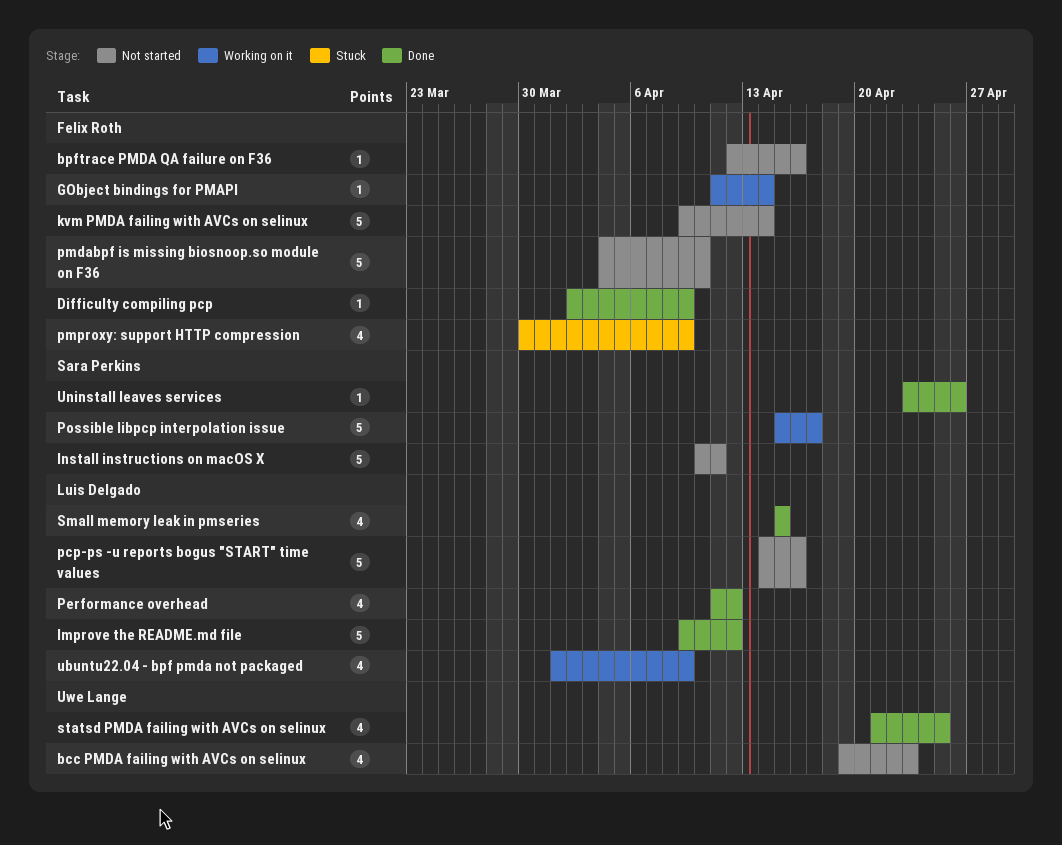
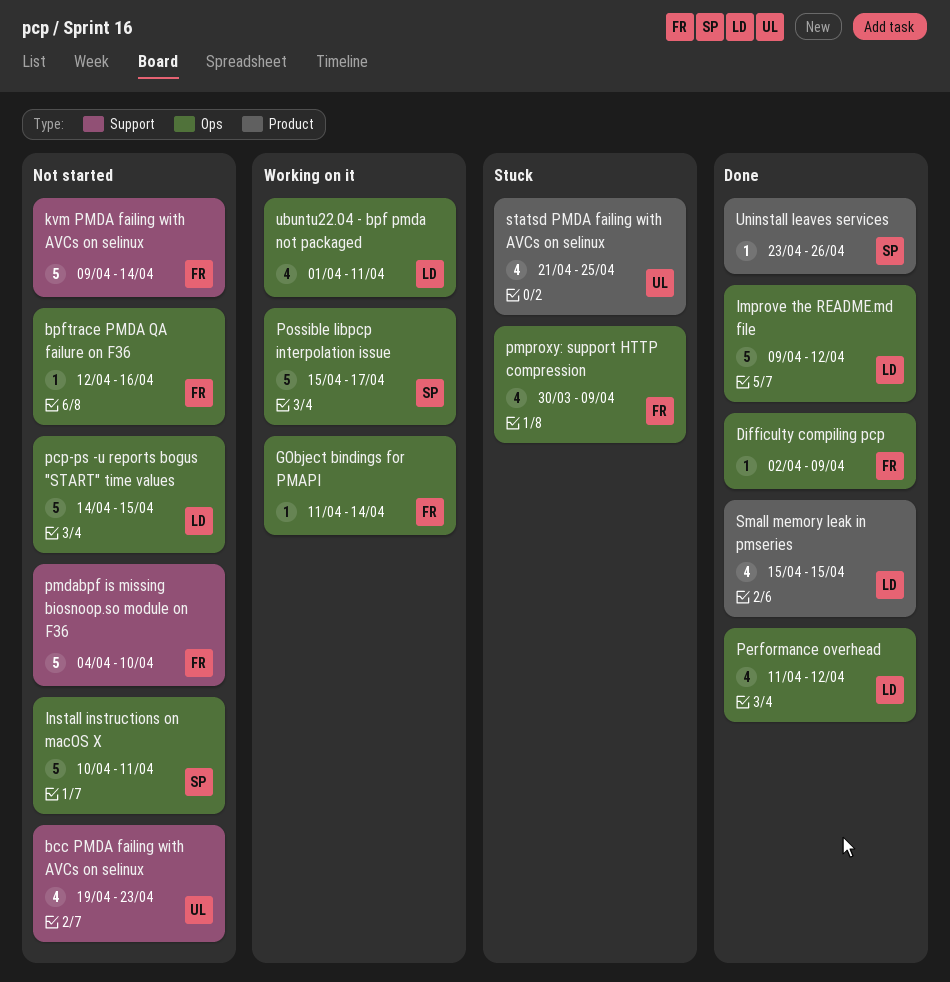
pcp-ps -u reports bogus "START" time values, due: Apr 16 -> Apr 15
statsd PMDA failing with AVCs on selinux, status: Done -> Stuck
ubuntu22.04 - bpf pmda not packaged, due: Apr 9 -> Apr 11

